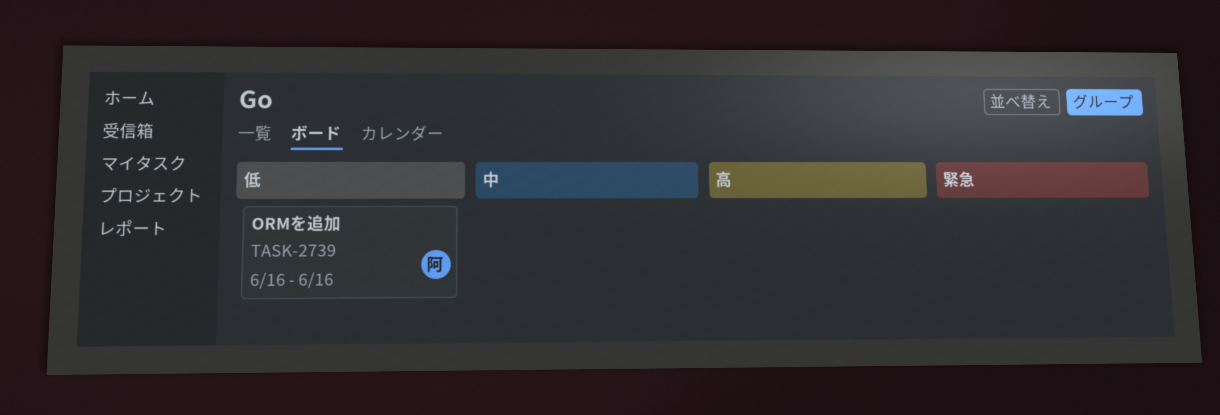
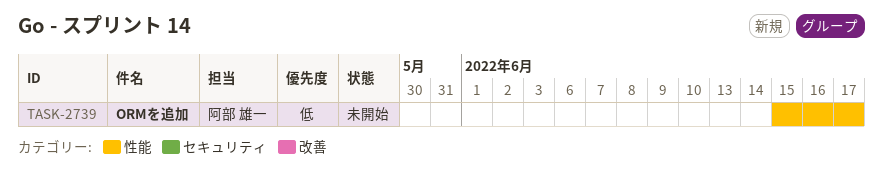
TASK-2739, start: Jun 16 -> Jun 15
TASK-2739, due: Jun 16 -> Jun 17

